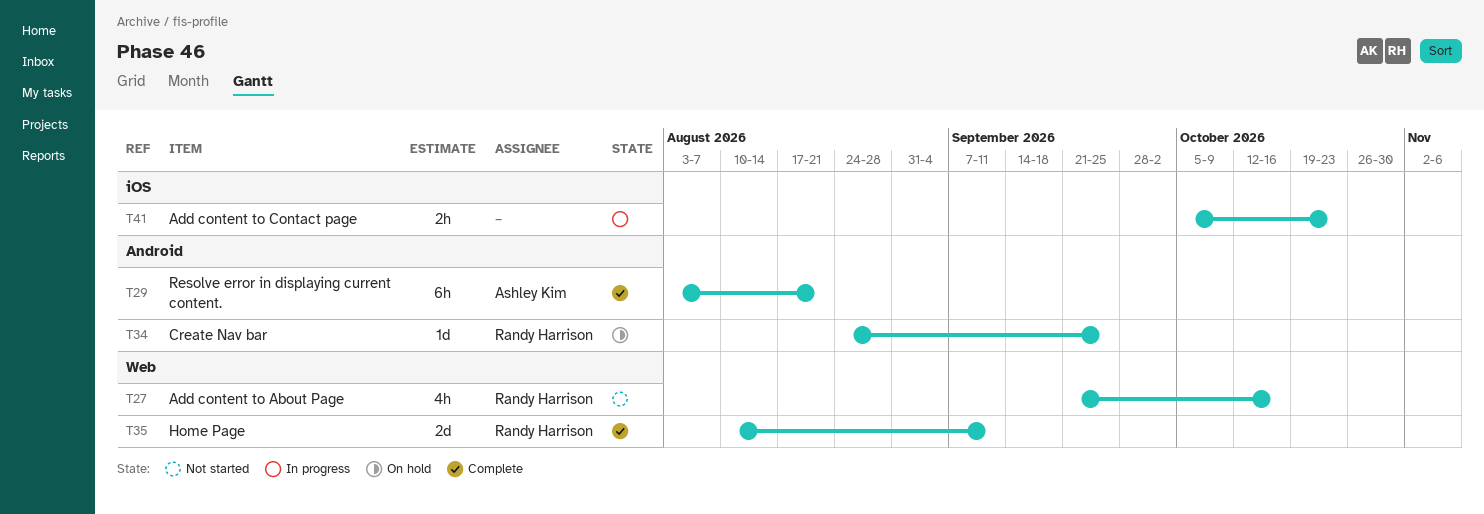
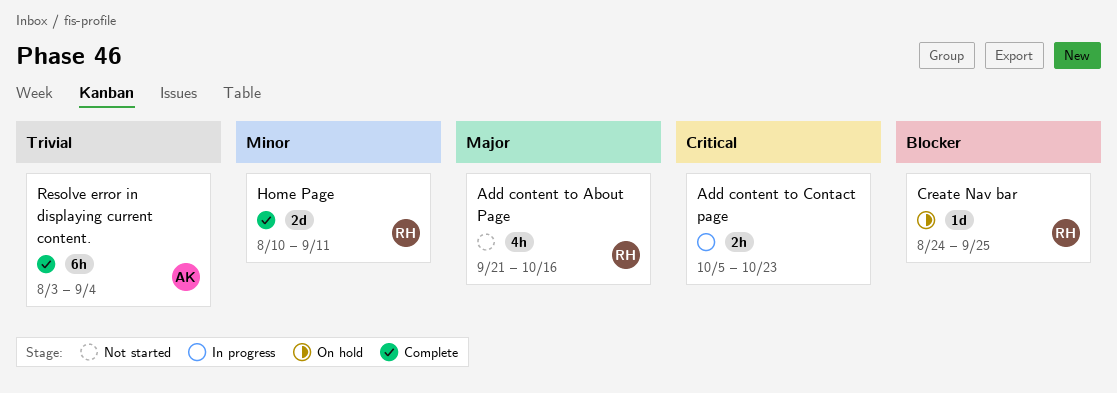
Resolve error in displaying current content., due: Aug 21 -> Sep 4

